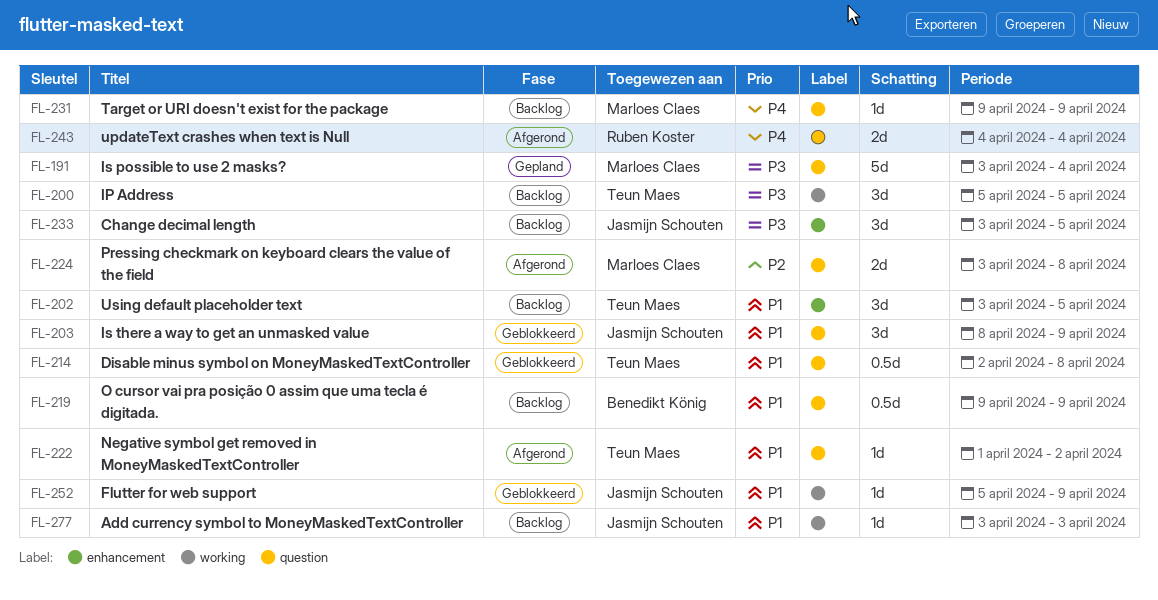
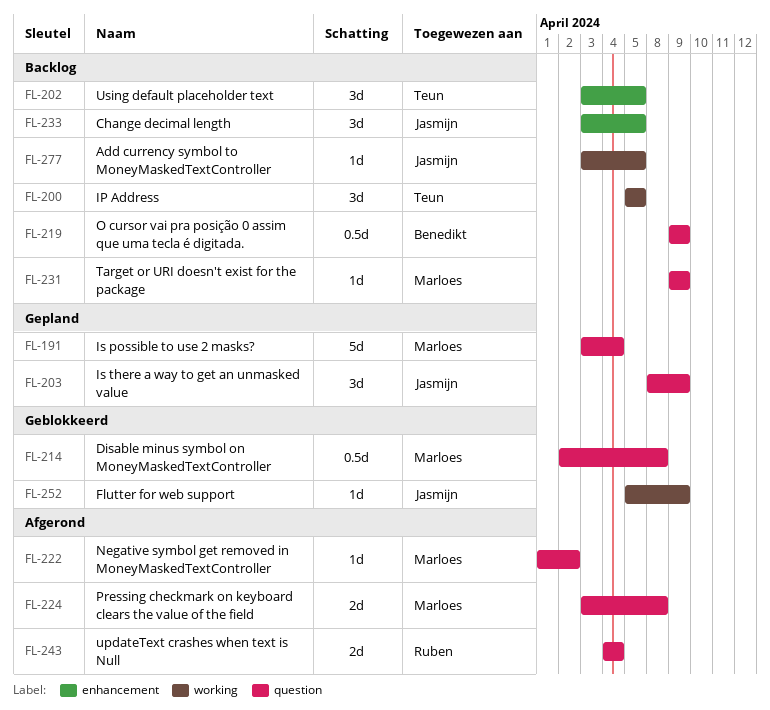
FL-203, status: Geblokkeerd -> Gepland
FL-214, owner: Teun Maes -> Marloes Claes
FL-222, owner: Teun Maes -> Marloes Claes
FL-277, due: Apr 3 -> Apr 5

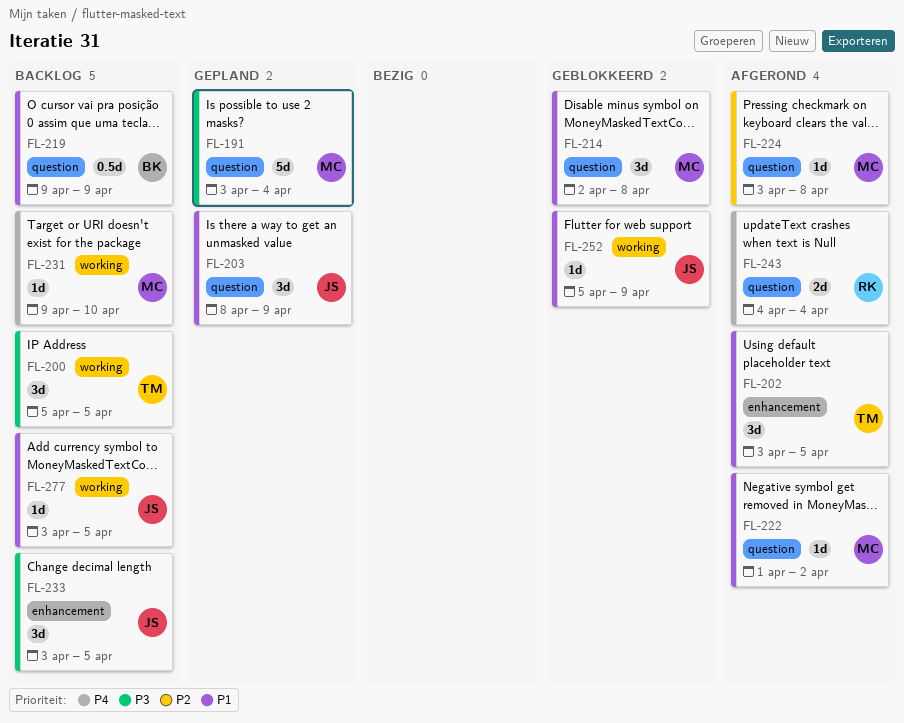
FL-202, status: Backlog -> Afgerond
FL-214, estimate: 0.5d -> 3d
FL-224, estimate: 2d -> 1d
FL-231, label: question -> working
FL-231, due: Apr 9 -> Apr 10

